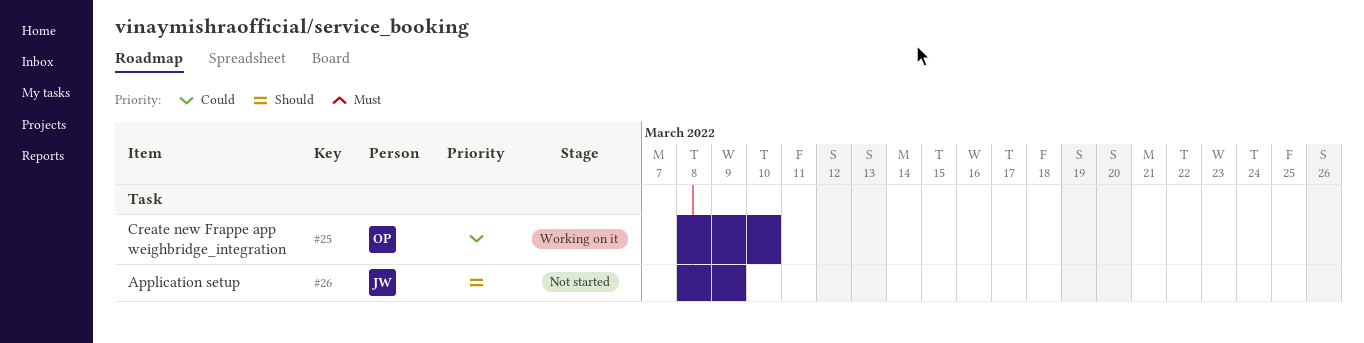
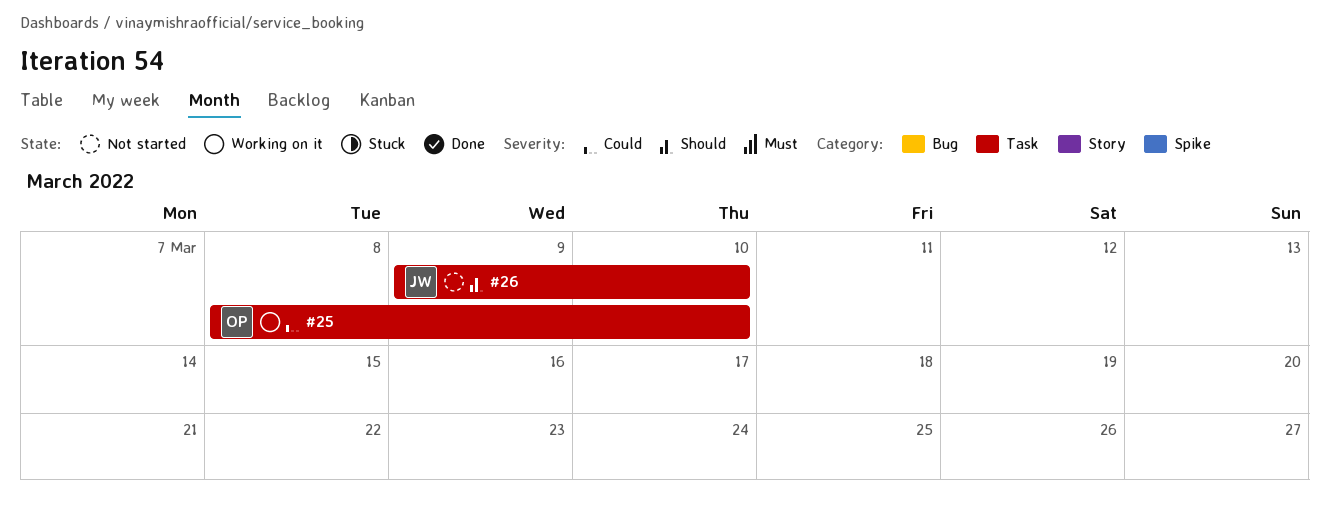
#26, start: Mar 8 -> Mar 9
#26, due: Mar 9 -> Mar 10

